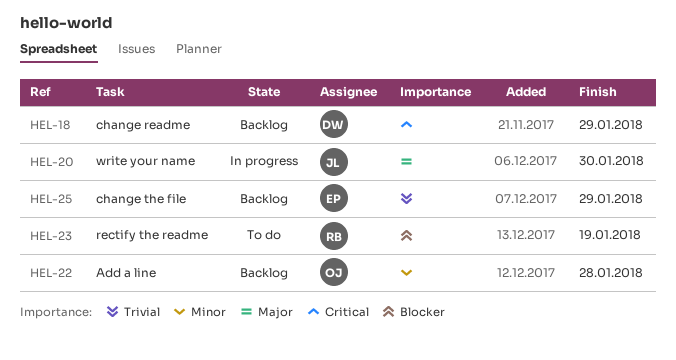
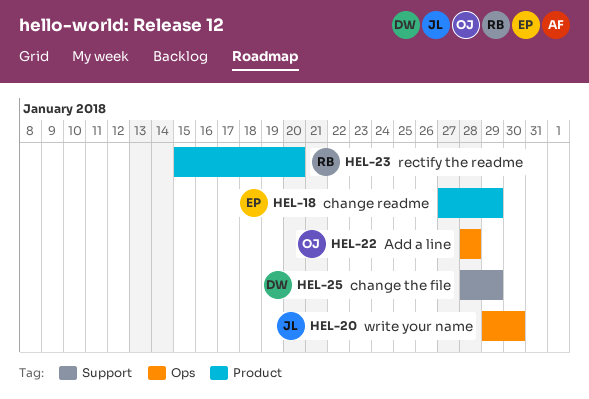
HEL-18, owner: DW -> EP
HEL-23, due: Jan 19 -> Jan 20
HEL-25, owner: EP -> DW

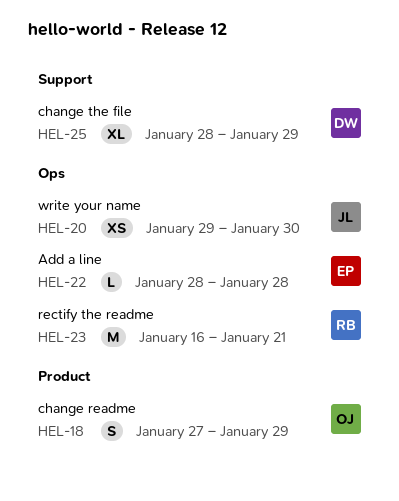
HEL-18, owner: EP -> OJ
HEL-22, owner: OJ -> EP
HEL-23, label: Product -> Ops
HEL-23, start: Jan 15 -> Jan 16
HEL-23, due: Jan 20 -> Jan 21

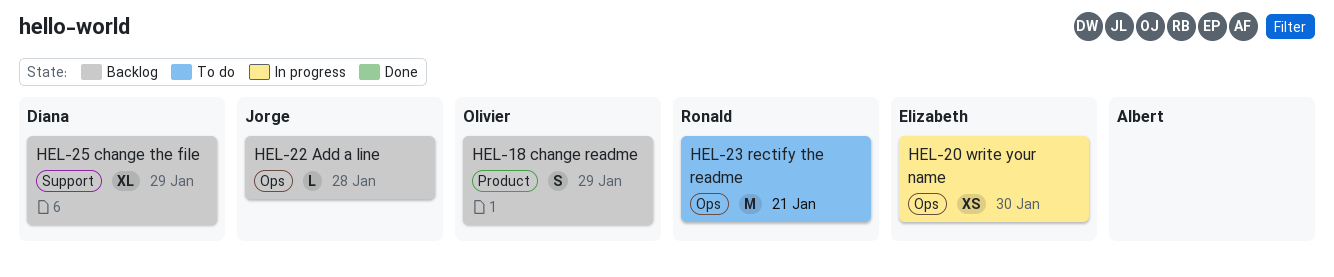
HEL-20, owner: Jorge -> Elizabeth
HEL-22, owner: Elizabeth -> Jorge

